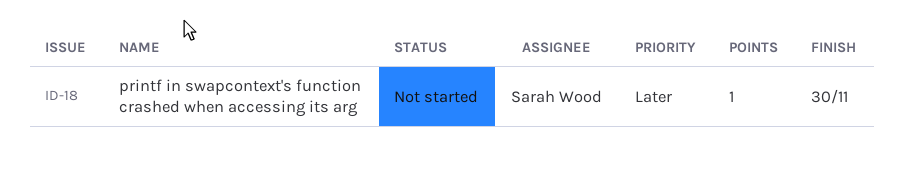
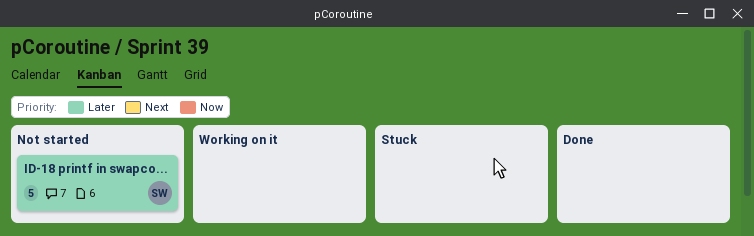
ID-18, estimate: 1 -> 5

